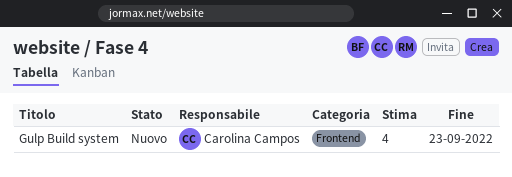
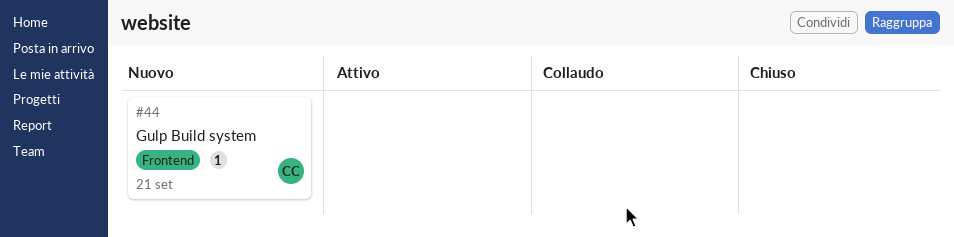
Gulp Build system, estimate: 4 -> 1
Gulp Build system, due: Sep 23 -> Sep 21

